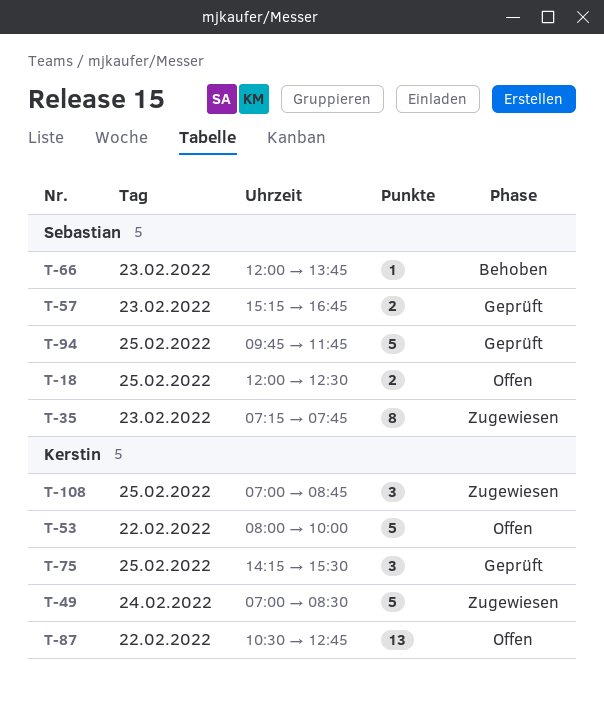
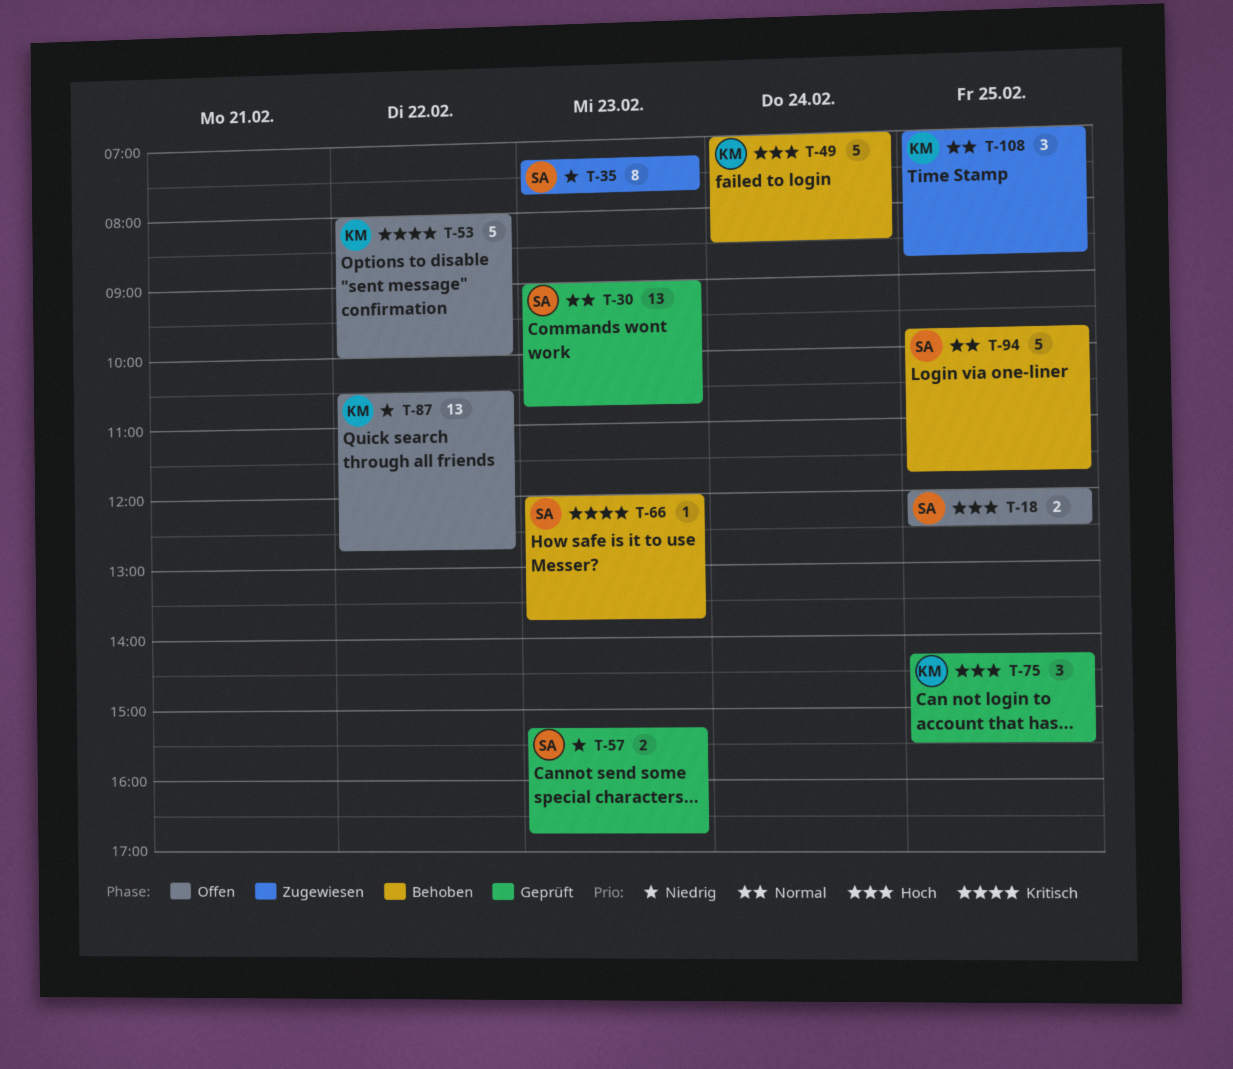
T-30: none -> present
T-49, status: Zugewiesen -> Behoben
T-94, status: Geprüft -> Behoben

